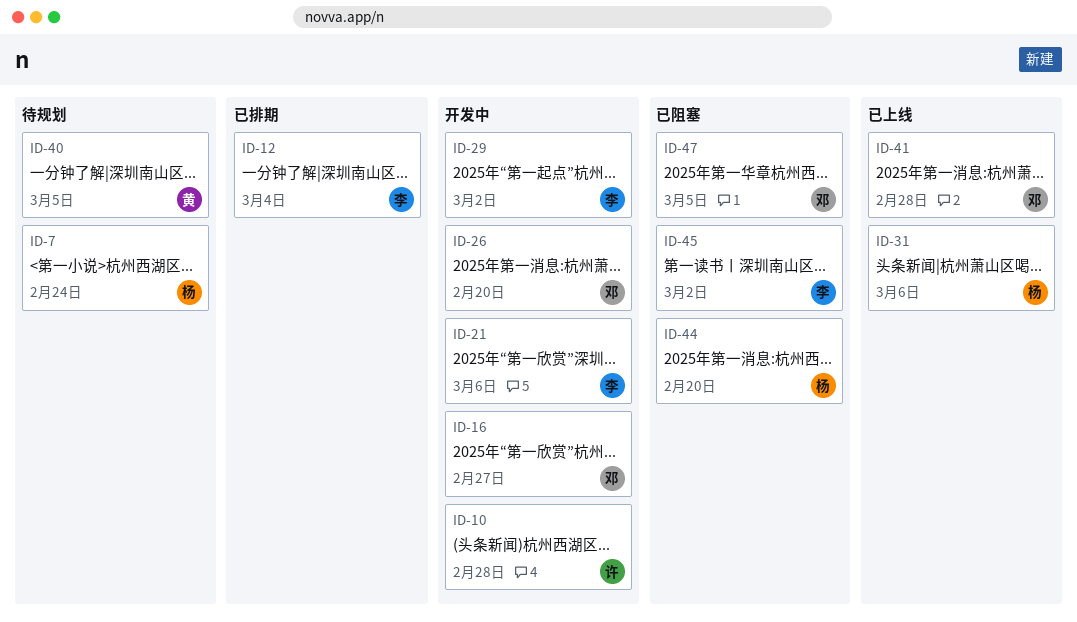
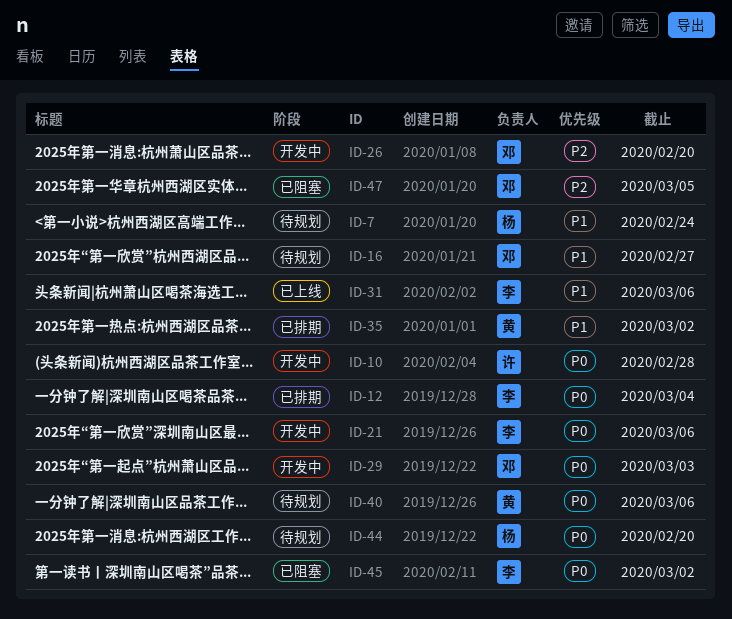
ID-16, status: 开发中 -> 待规划
ID-29, owner: 李 -> 邓
ID-29, due: Mar 2 -> Mar 3
ID-31, owner: 杨 -> 李
ID-35: none -> present
ID-40, due: Mar 5 -> Mar 6
ID-41: present -> none
ID-44, status: 已阻塞 -> 待规划

